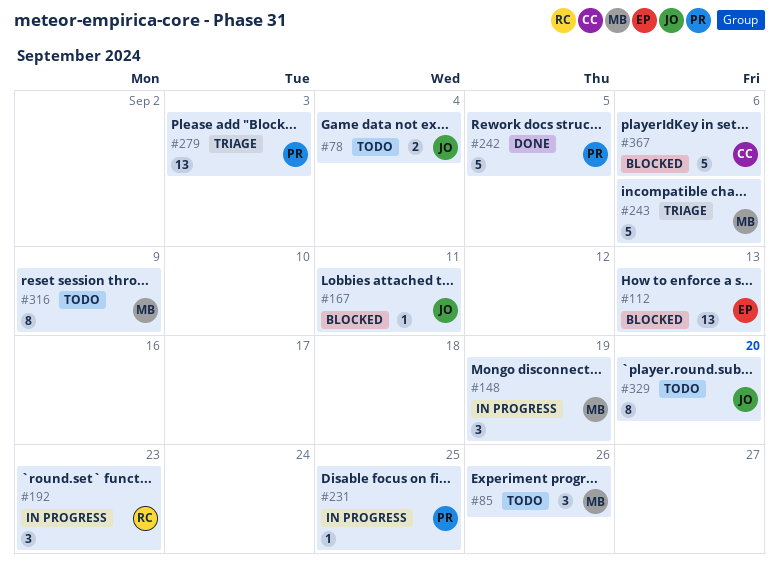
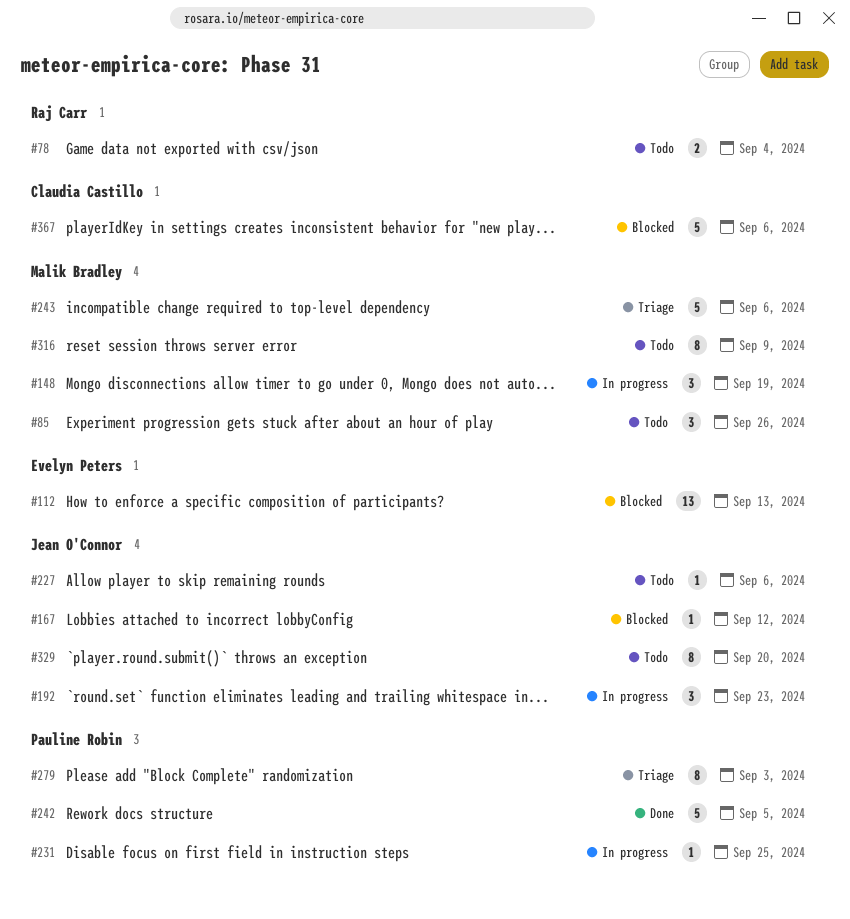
#78, owner: Jean O'Connor -> Raj Carr
#167, due: Sep 11 -> Sep 12
#192, owner: Raj Carr -> Jean O'Connor
#227: none -> present
#279, estimate: 13 -> 8

